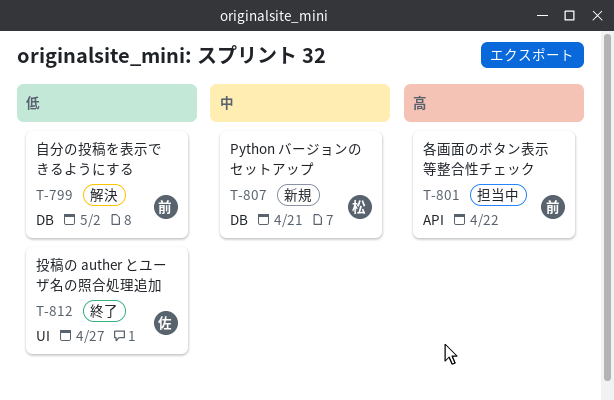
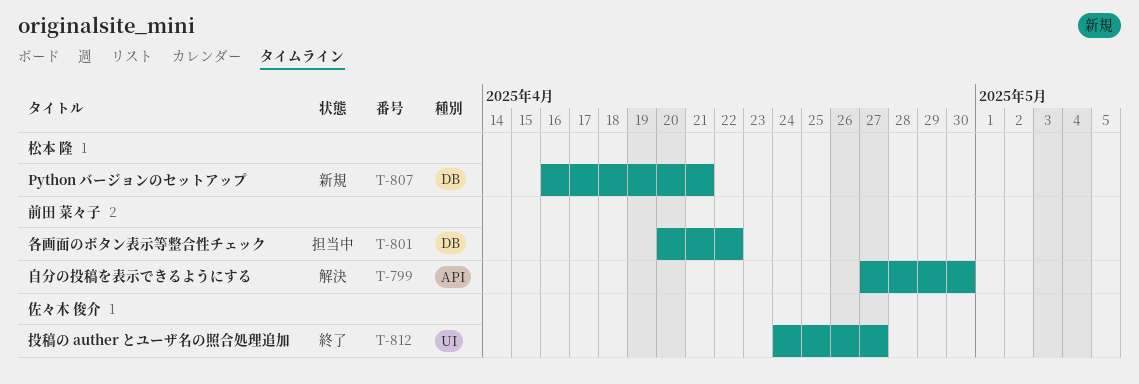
T-799, label: DB -> API
T-799, due: May 2 -> Apr 30
T-801, label: API -> DB

